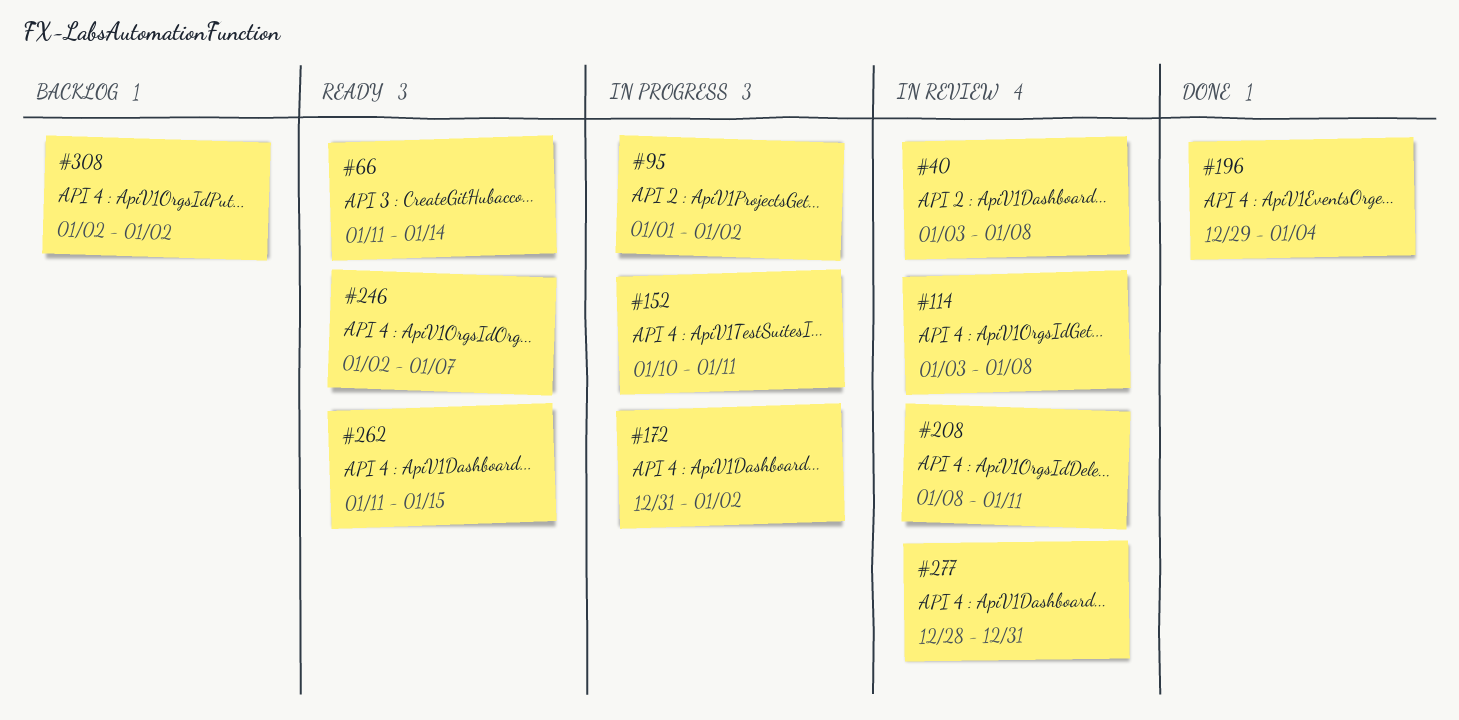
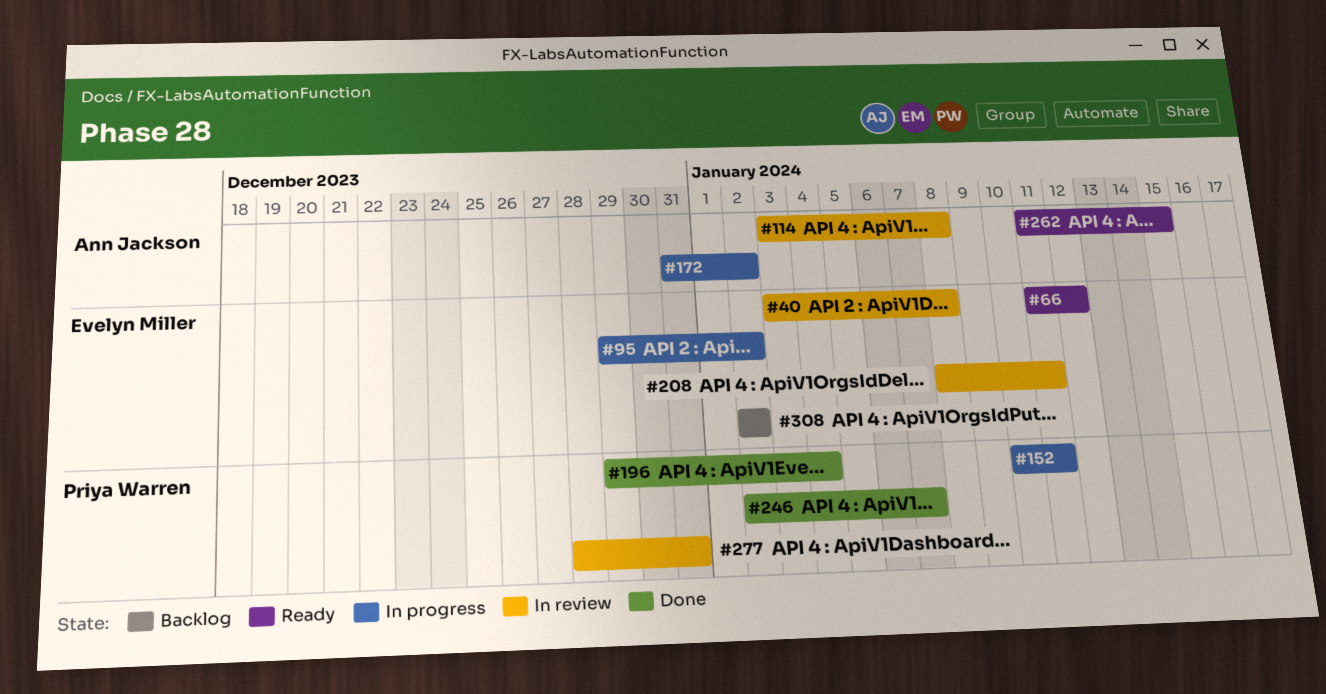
#66, due: Jan 14 -> Jan 12
#95, start: Jan 1 -> Dec 29
#246, status: Ready -> Done

